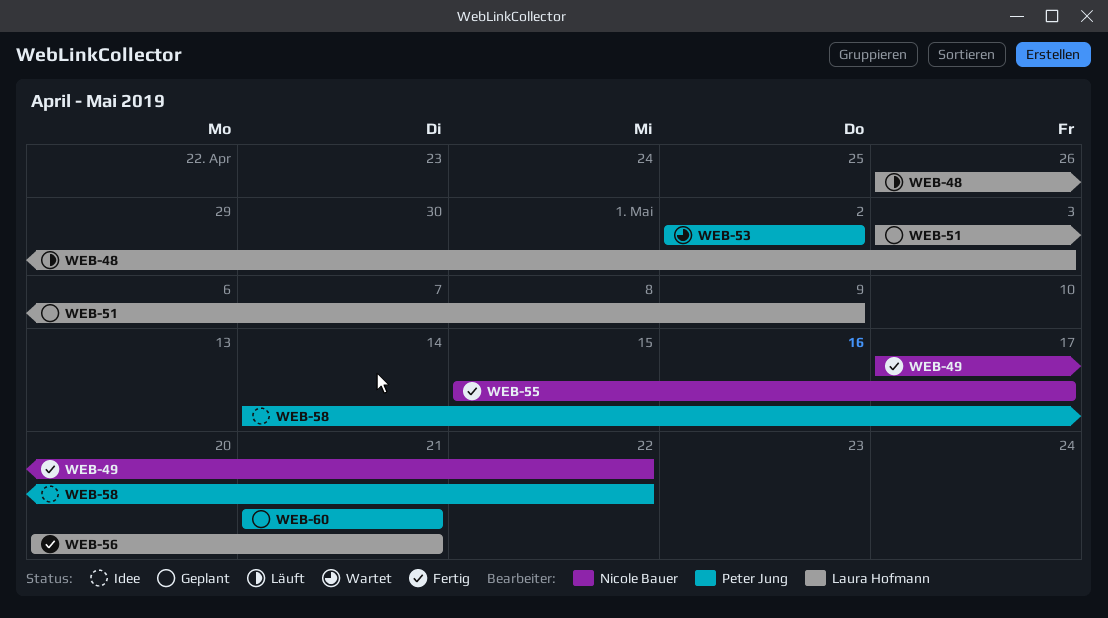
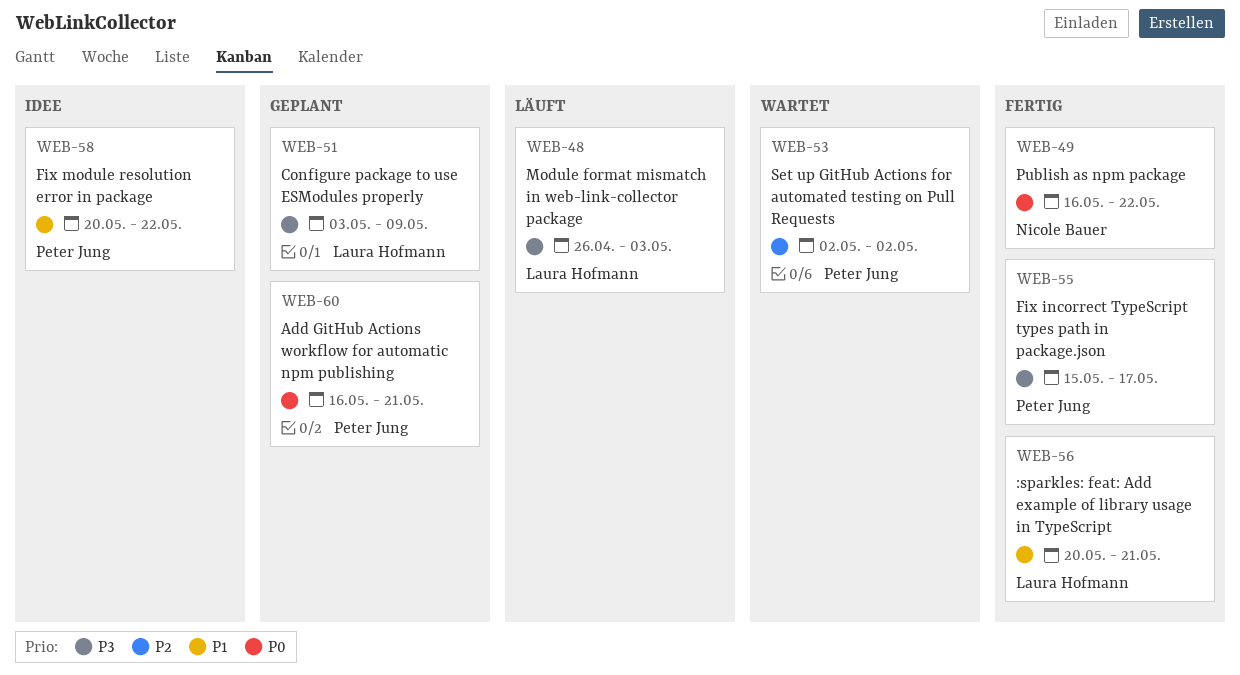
WEB-49, start: May 17 -> May 16
WEB-55, owner: Nicole Bauer -> Peter Jung
WEB-58, start: May 14 -> May 20
WEB-60, start: May 21 -> May 16

